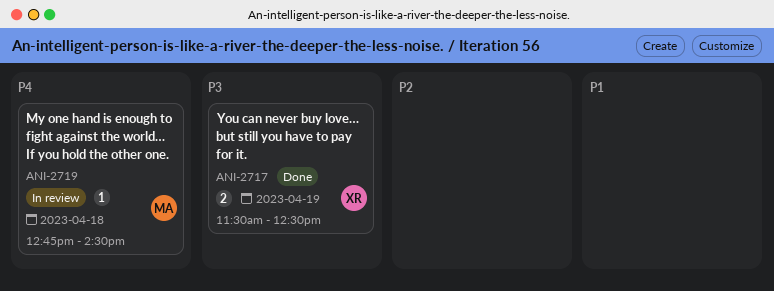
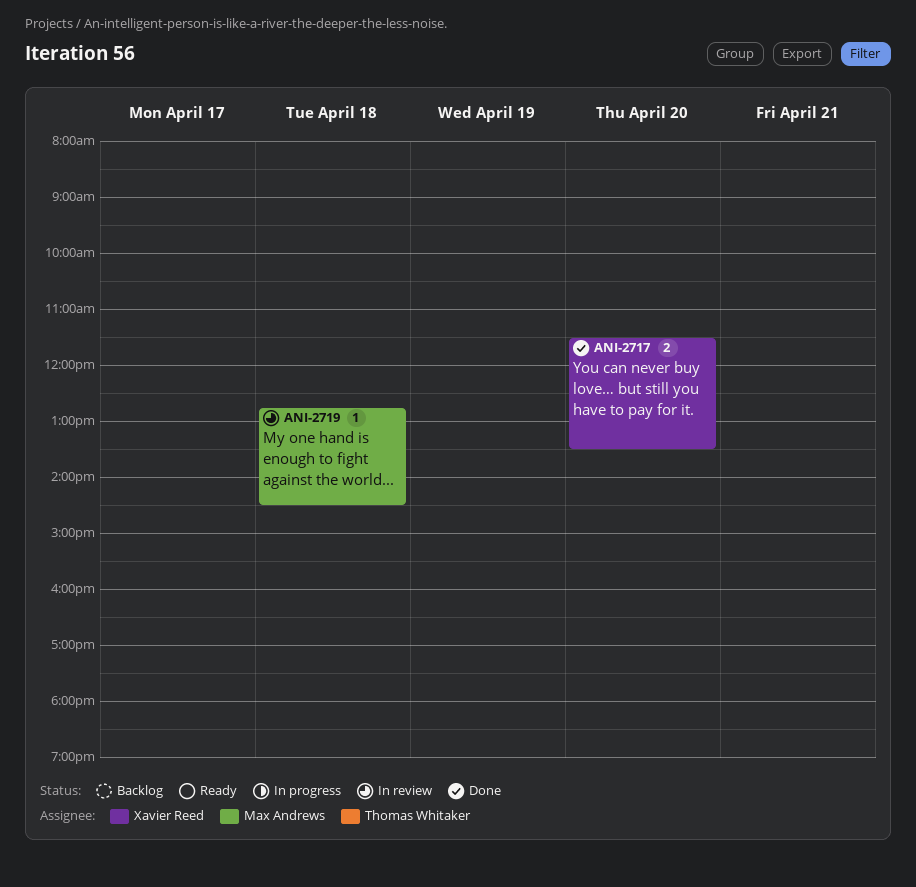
ANI-2717, day: Apr 19 -> Apr 20
ANI-2717, ends: 12:30 -> 13:30

